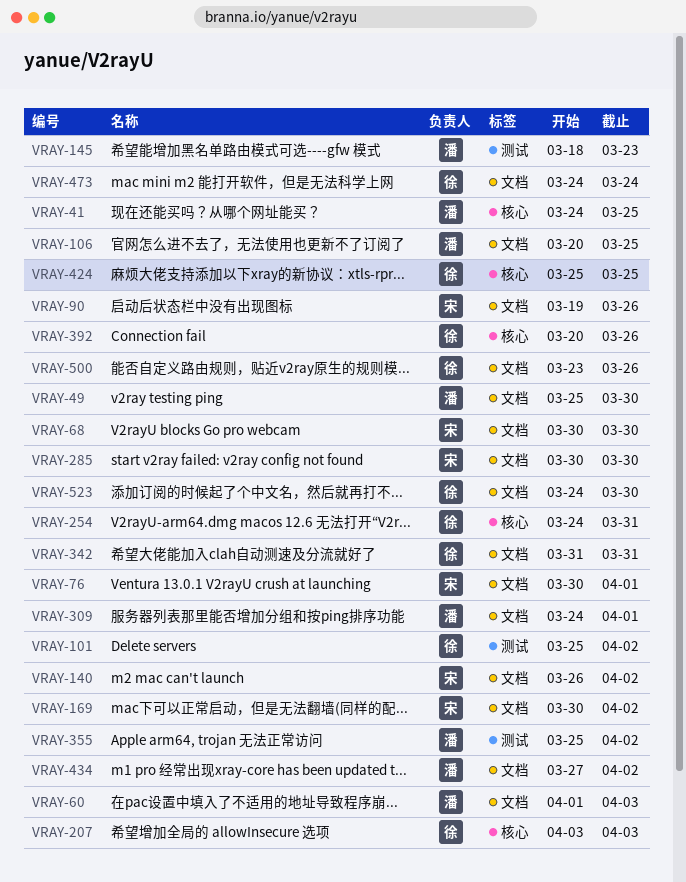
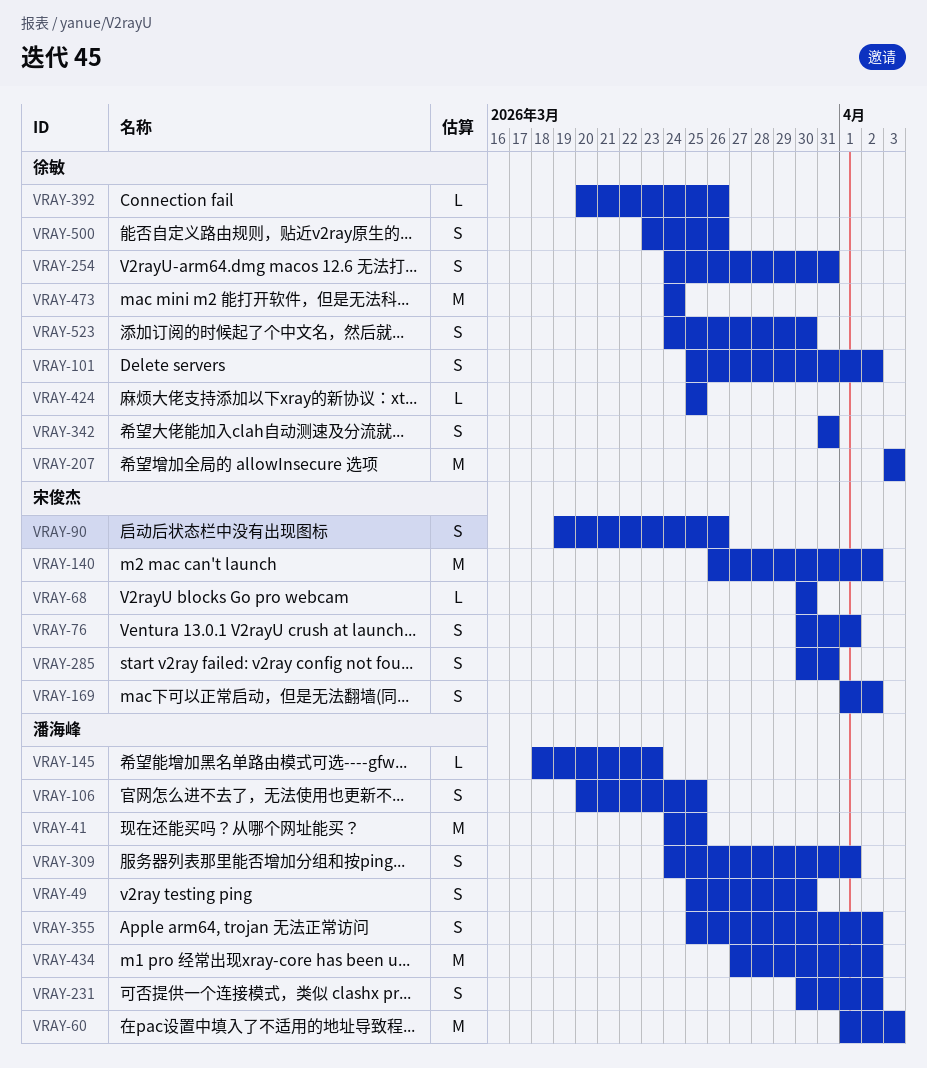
VRAY-169, start: Mar 30 -> Apr 1
VRAY-231: none -> present
VRAY-285, due: Mar 30 -> Mar 31

